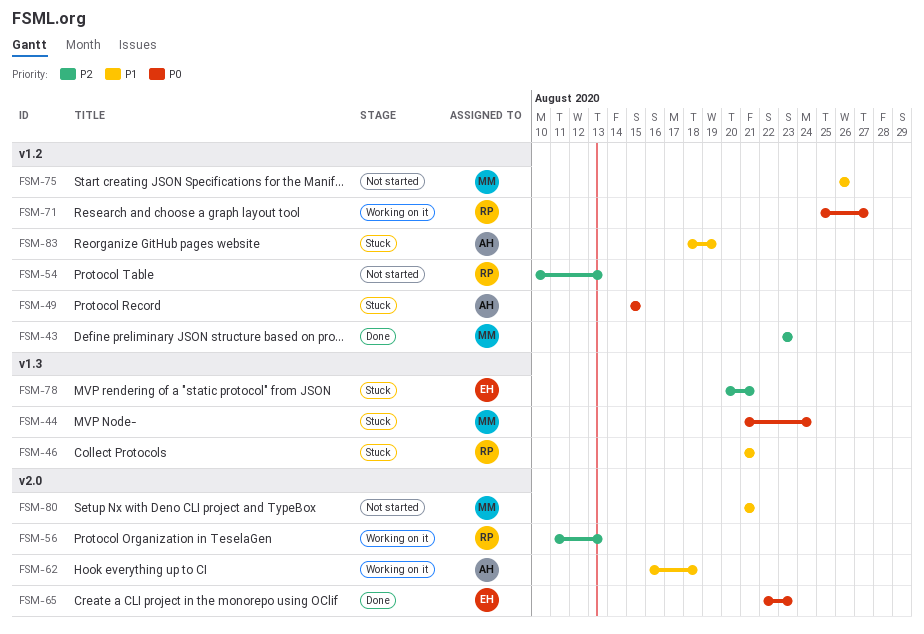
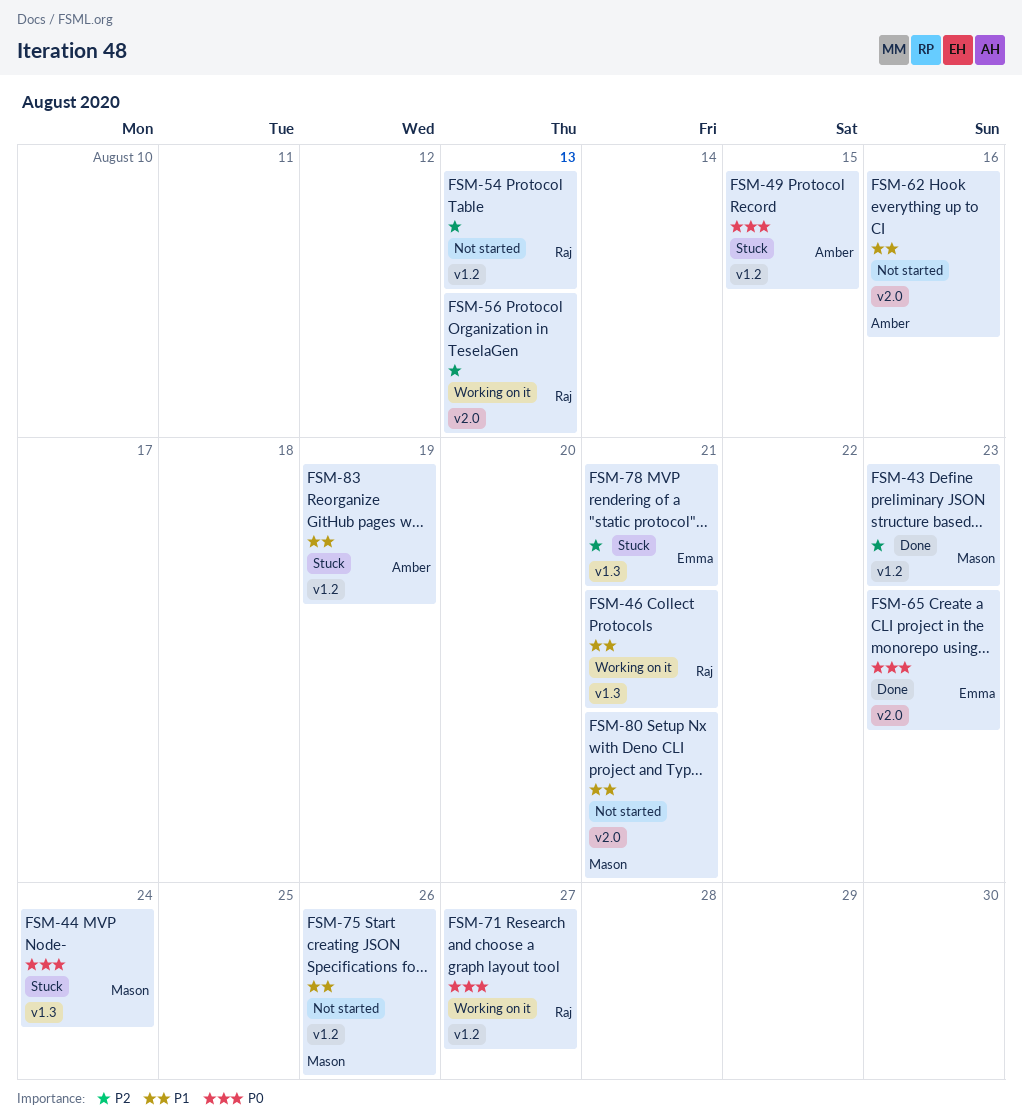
FSM-46, status: Stuck -> Working on it
FSM-62, status: Working on it -> Not started
FSM-62, due: Aug 18 -> Aug 16

